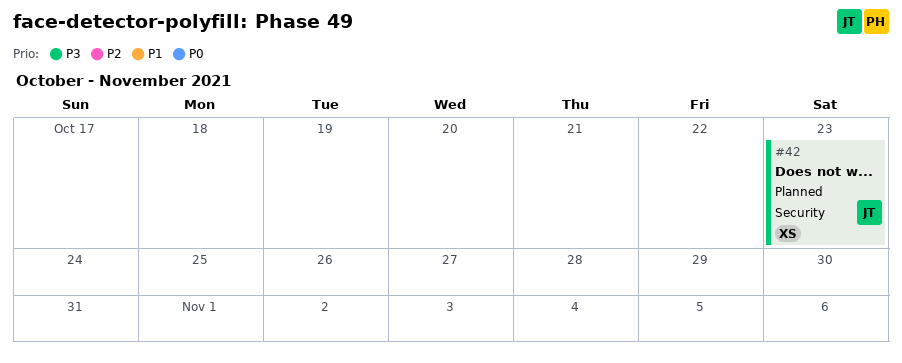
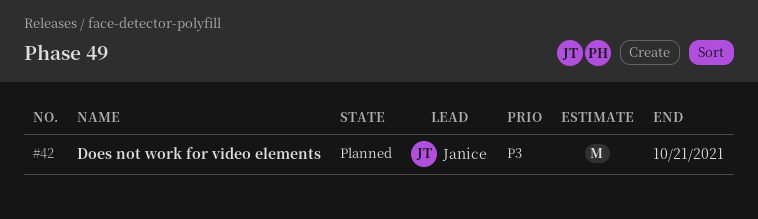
#42, estimate: XS -> M
#42, due: Oct 23 -> Oct 21

